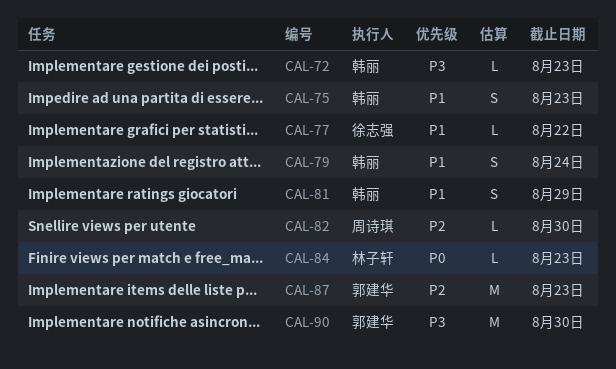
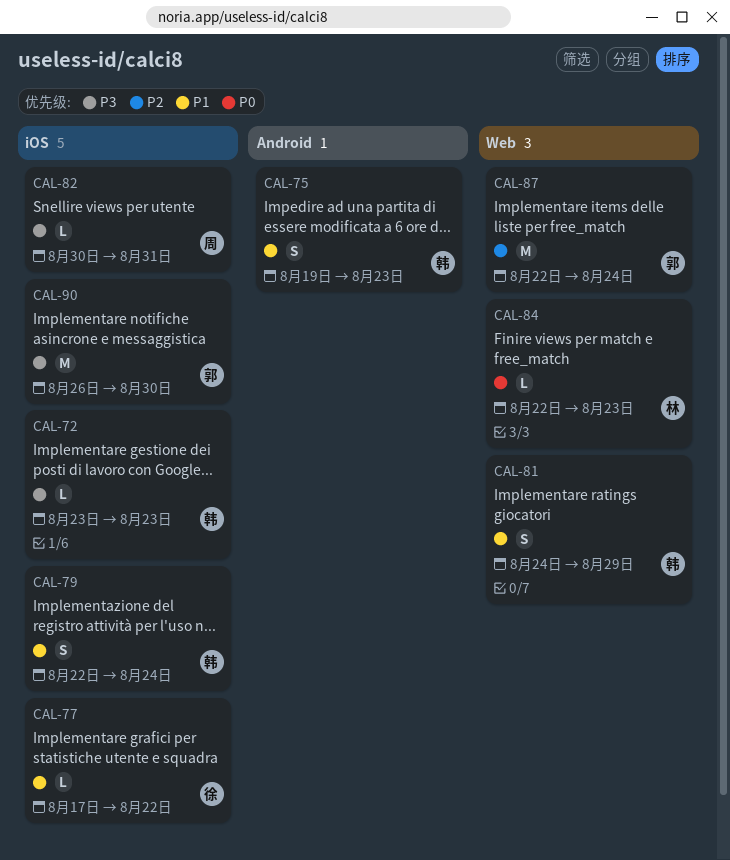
CAL-82, priority: P2 -> P3
CAL-82, due: Aug 30 -> Aug 31
CAL-87, due: Aug 23 -> Aug 24

